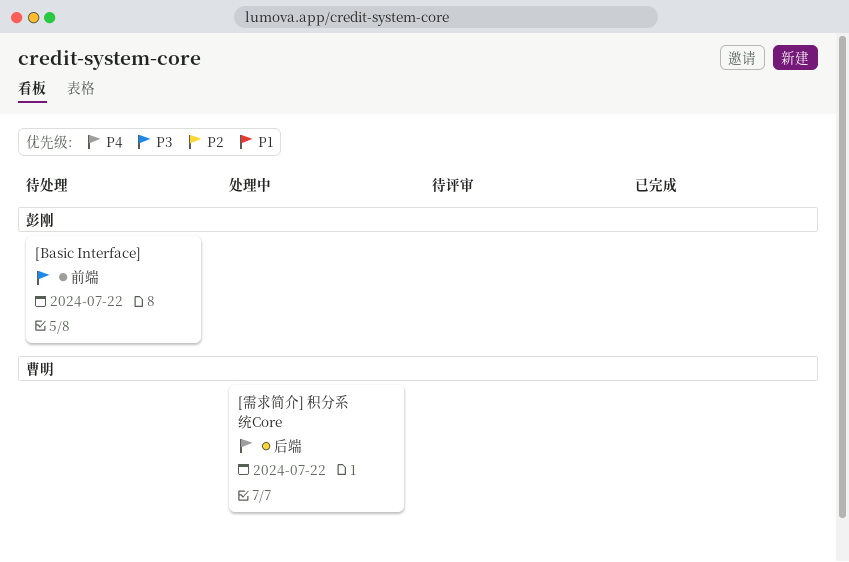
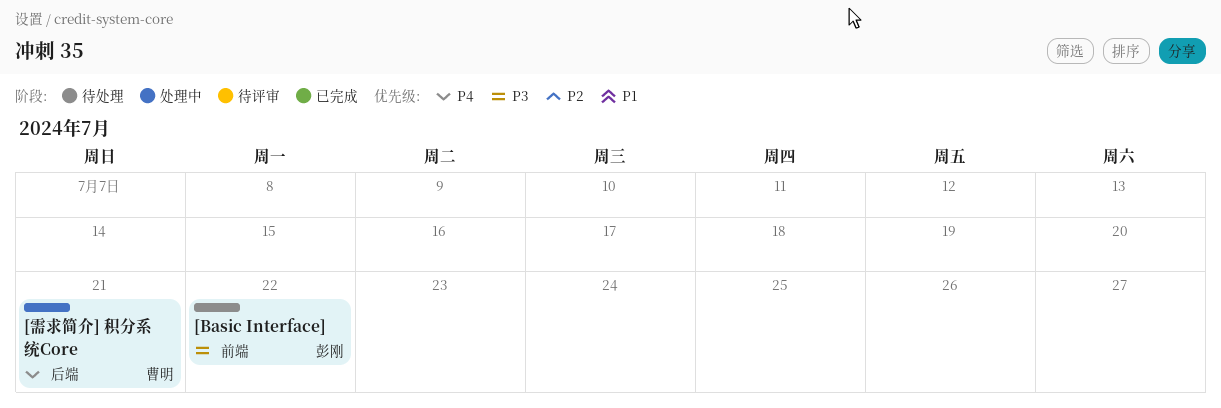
[需求简介] 积分系统Core, due: Jul 22 -> Jul 21

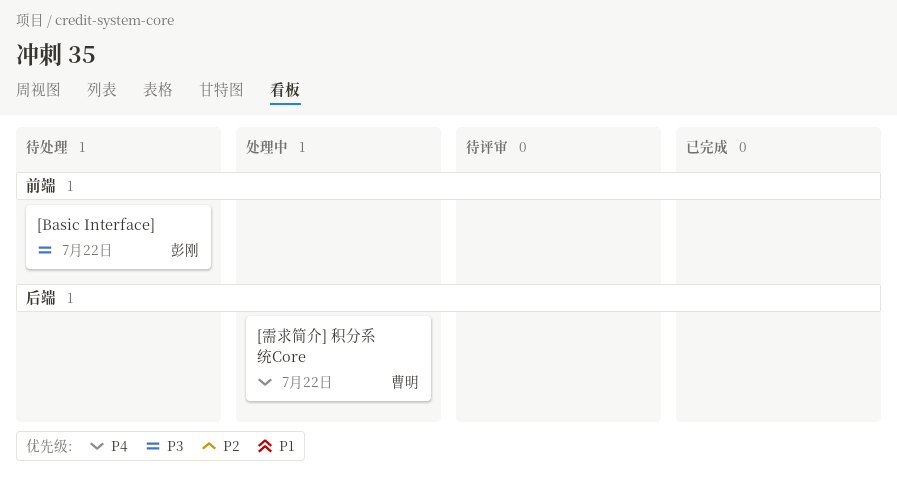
[需求简介] 积分系统Core, due: Jul 21 -> Jul 22

